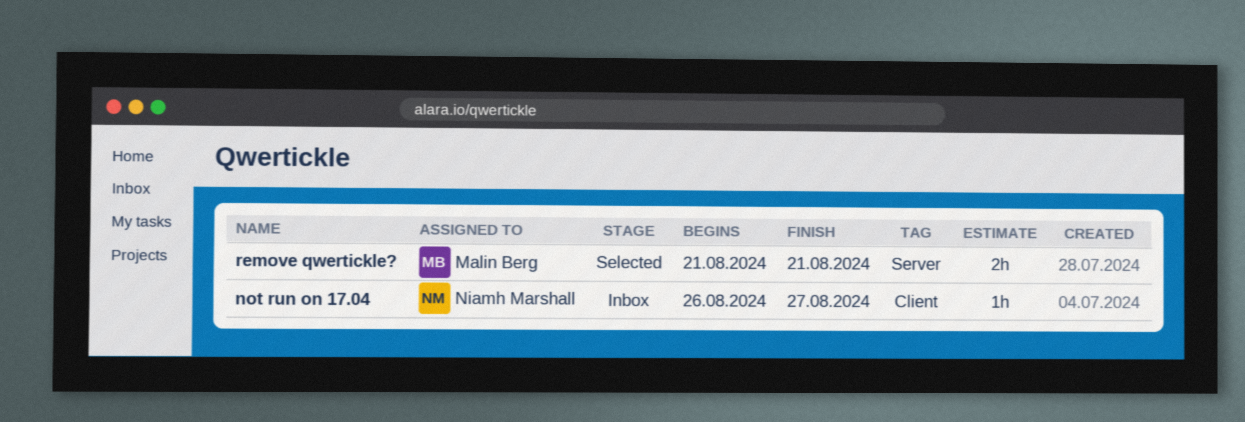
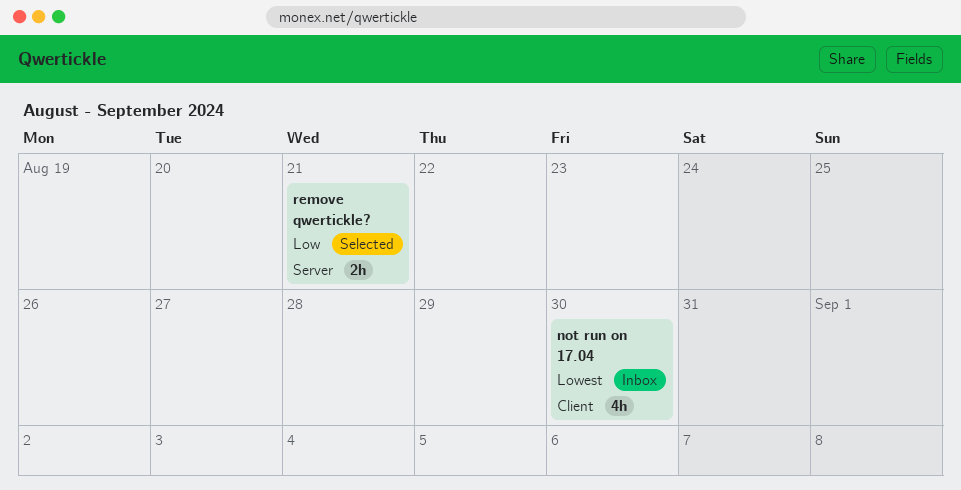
not run on 17.04, estimate: 1h -> 4h
not run on 17.04, due: Aug 27 -> Aug 30

